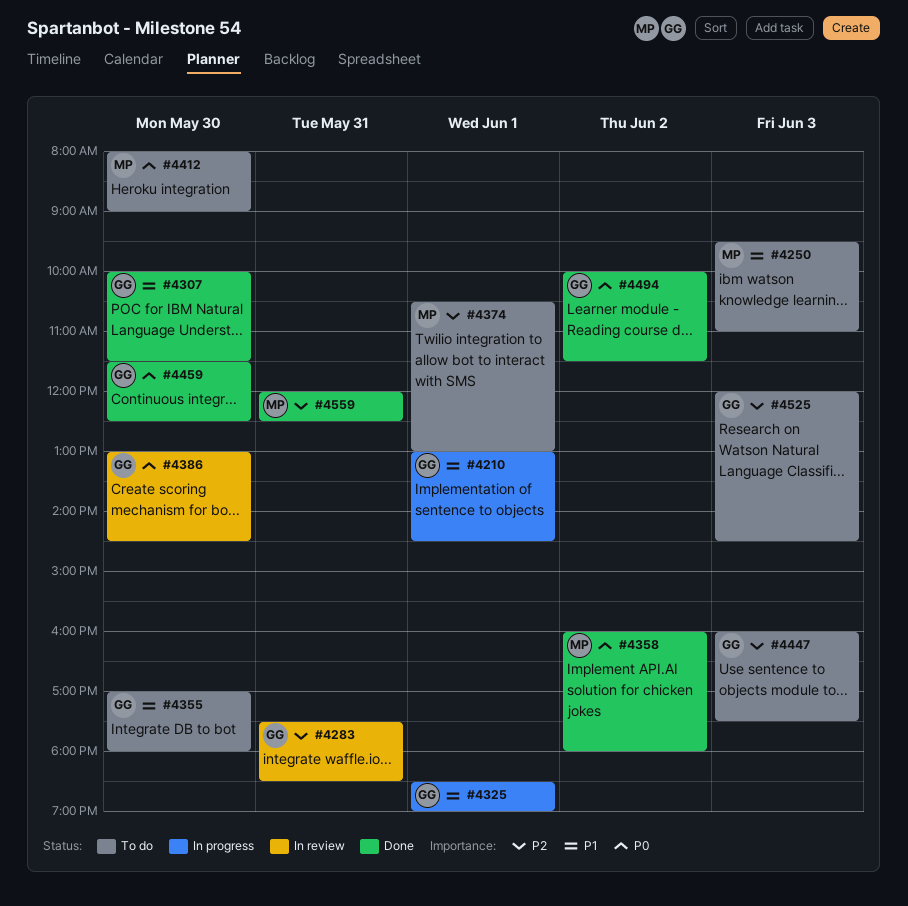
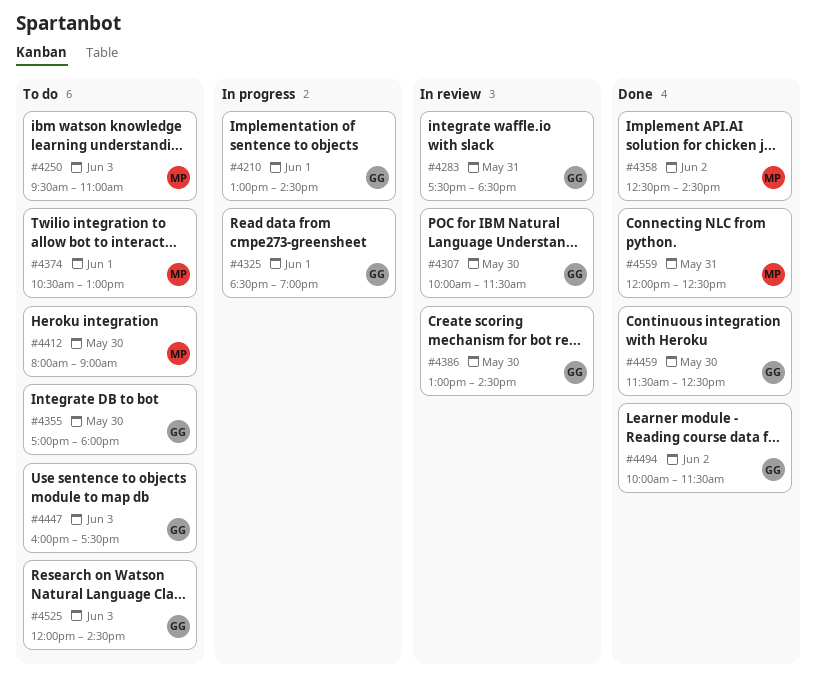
#4307, status: Done -> In review
#4358, begins: 16:00 -> 12:30
#4358, ends: 18:00 -> 14:30

